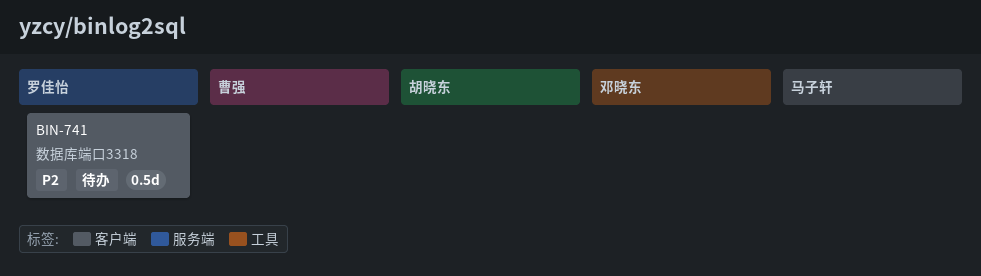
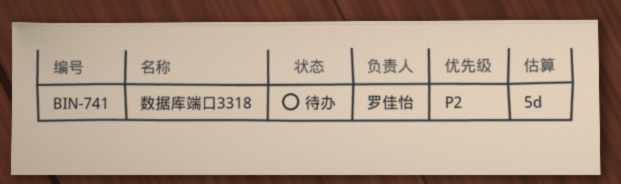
BIN-741, estimate: 0.5d -> 5d

